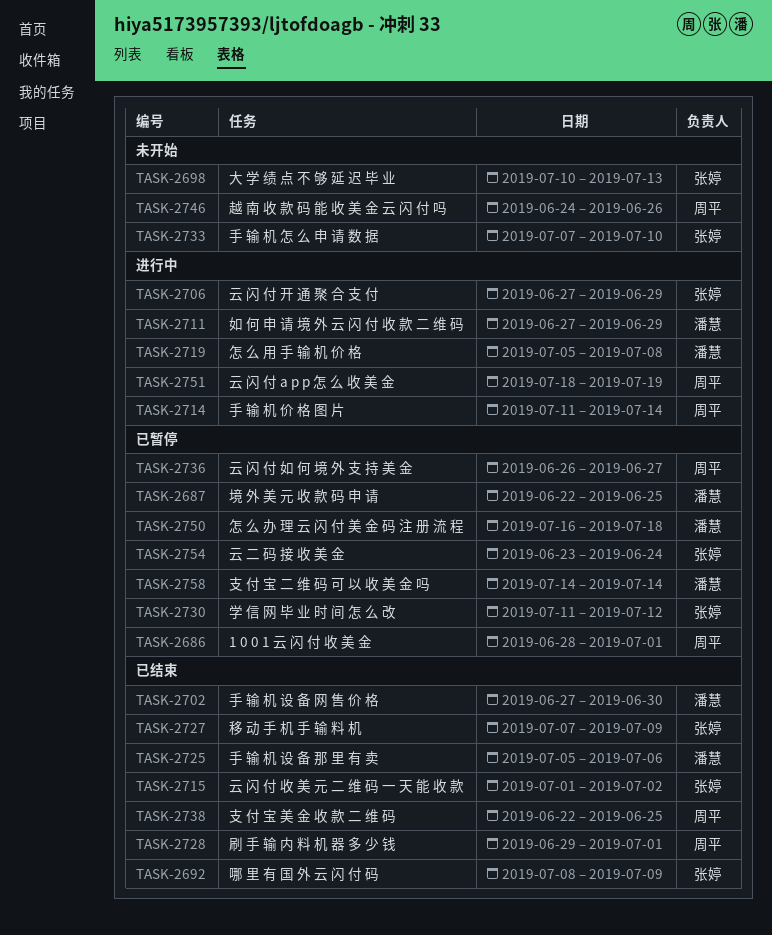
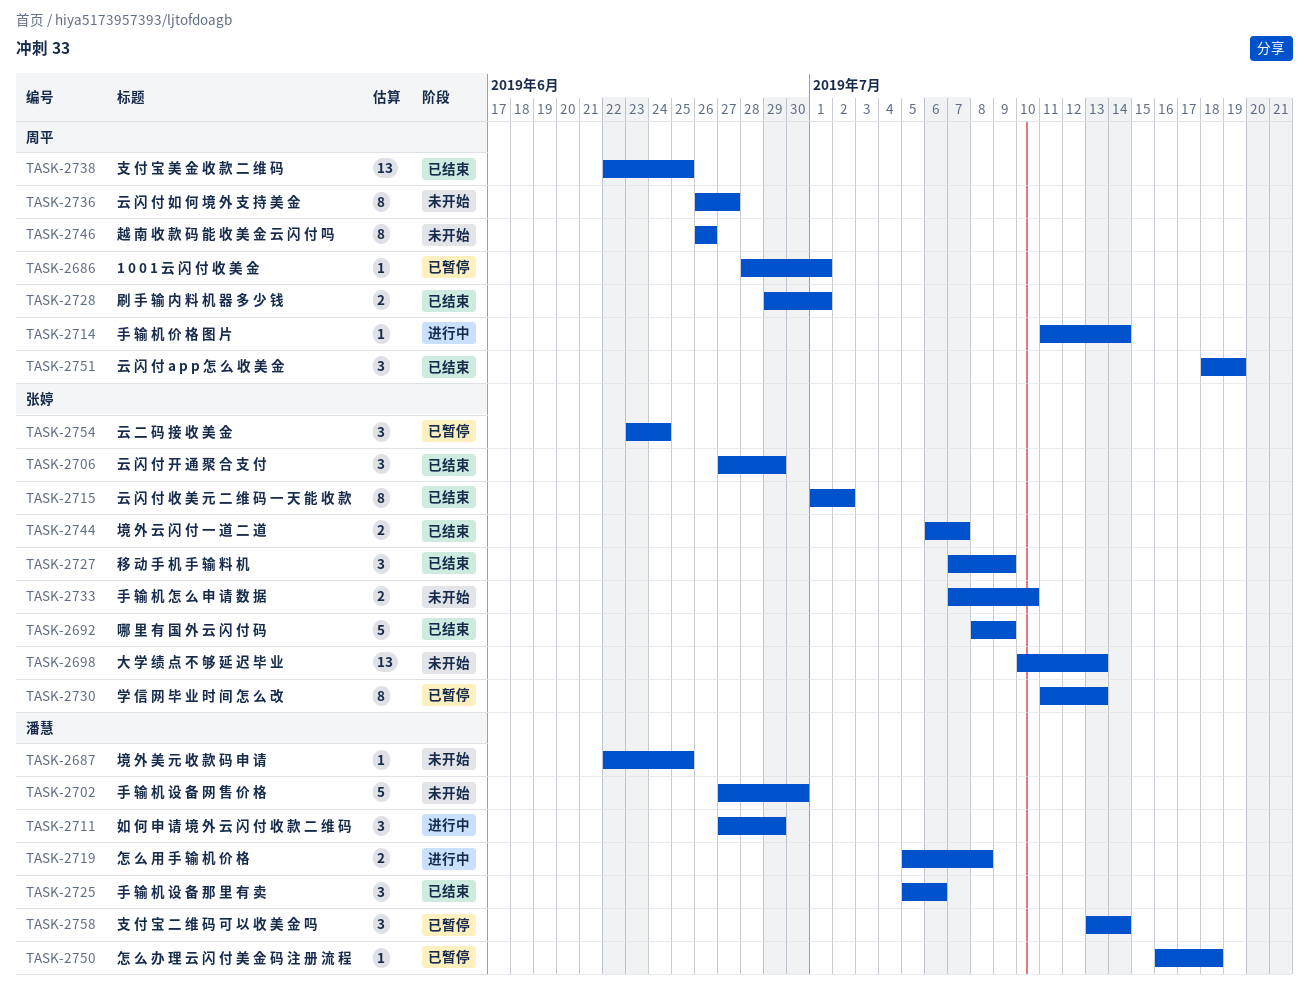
TASK-2687, status: 已暂停 -> 未开始
TASK-2702, status: 已结束 -> 未开始
TASK-2706, status: 进行中 -> 已结束
TASK-2730, due: Jul 12 -> Jul 13
TASK-2736, status: 已暂停 -> 未开始
TASK-2744: none -> present
TASK-2746, start: Jun 24 -> Jun 26
TASK-2751, status: 进行中 -> 已结束
TASK-2758, start: Jul 14 -> Jul 13

